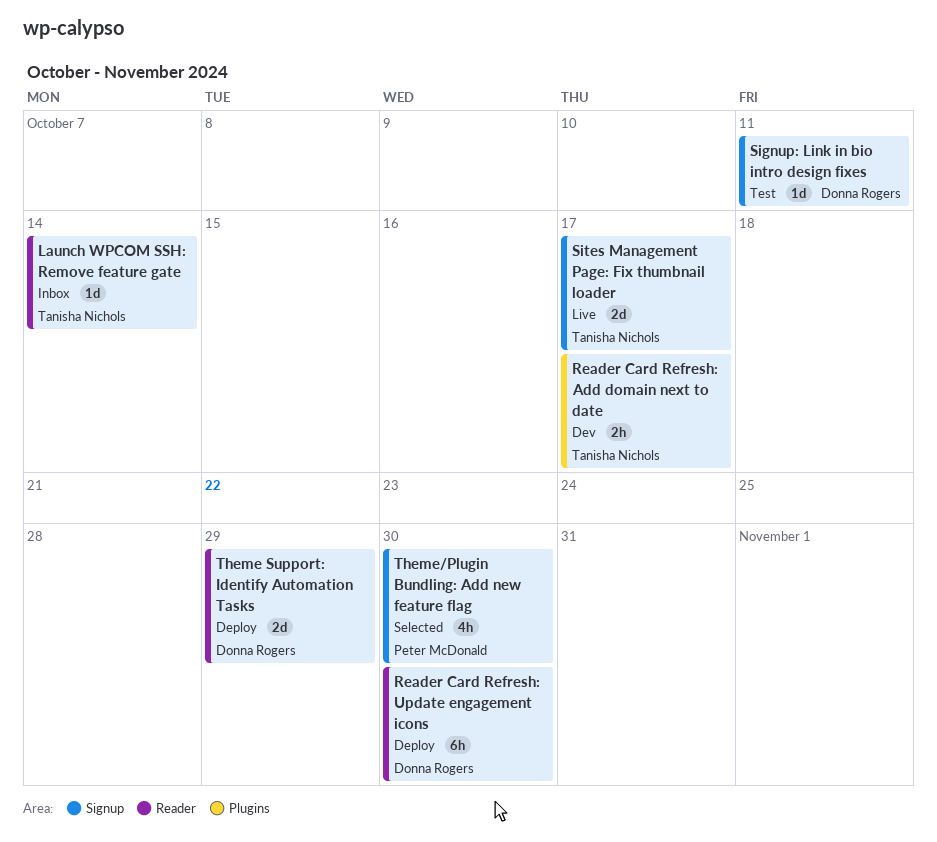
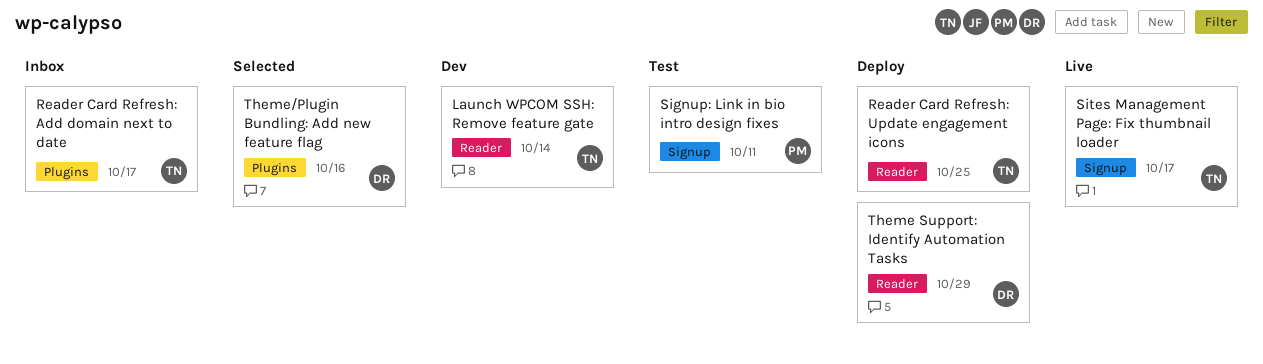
Launch WPCOM SSH: Remove feature gate, status: Inbox -> Dev
Reader Card Refresh: Add domain next to date, status: Dev -> Inbox
Reader Card Refresh: Update engagement icons, owner: Donna Rogers -> Tanisha Nichols
Reader Card Refresh: Update engagement icons, due: Oct 30 -> Oct 25
Signup: Link in bio intro design fixes, owner: Donna Rogers -> Peter McDonald
Theme/Plugin Bundling: Add new feature flag, owner: Peter McDonald -> Donna Rogers
Theme/Plugin Bundling: Add new feature flag, label: Signup -> Plugins
Theme/Plugin Bundling: Add new feature flag, due: Oct 30 -> Oct 16

